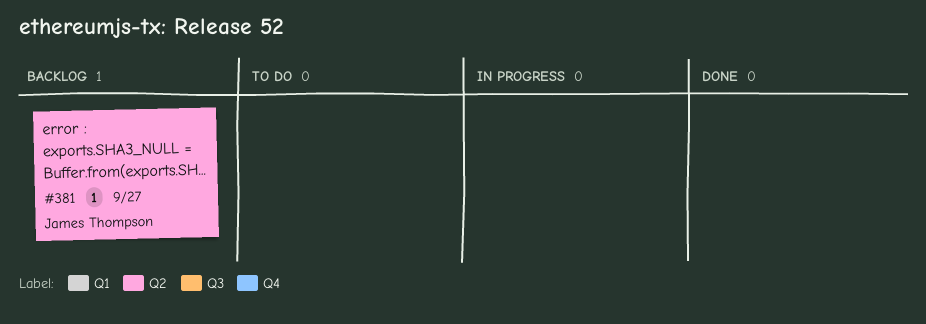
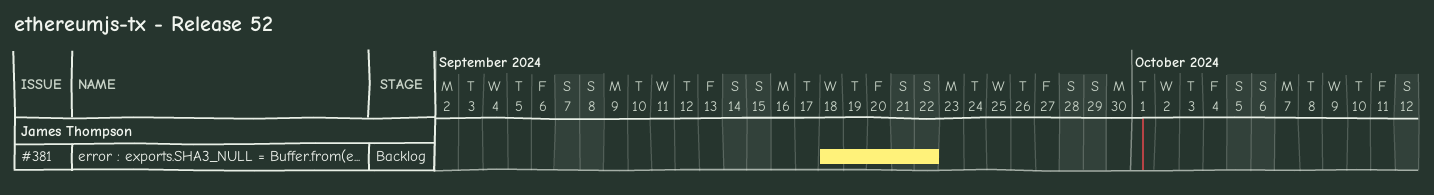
#381, due: Sep 27 -> Sep 22

